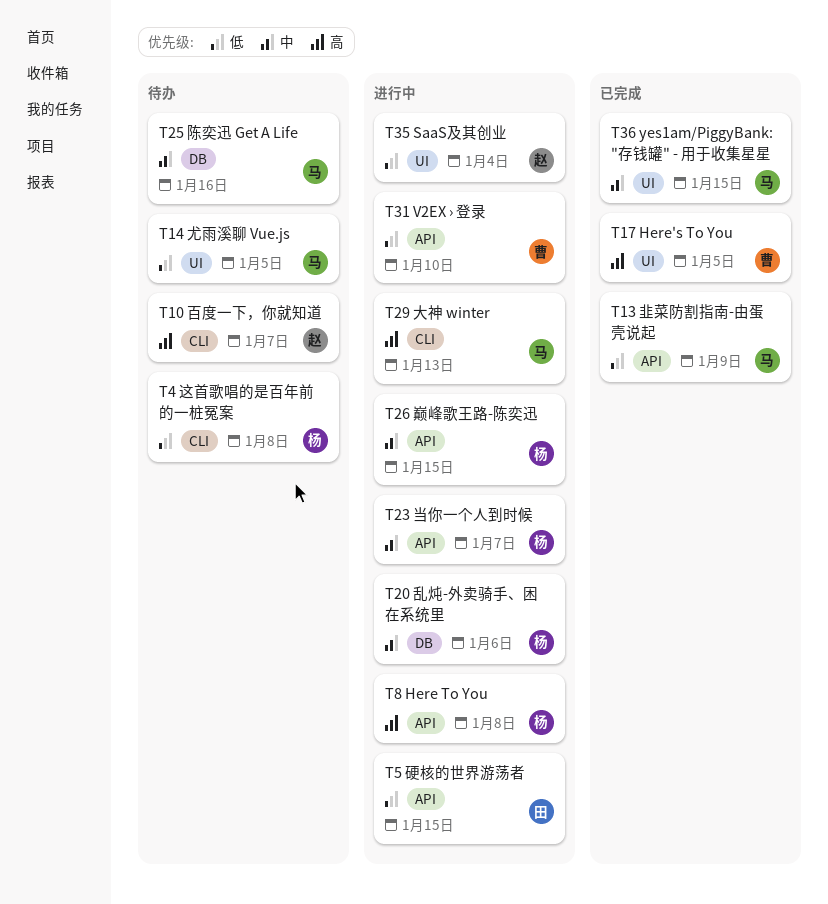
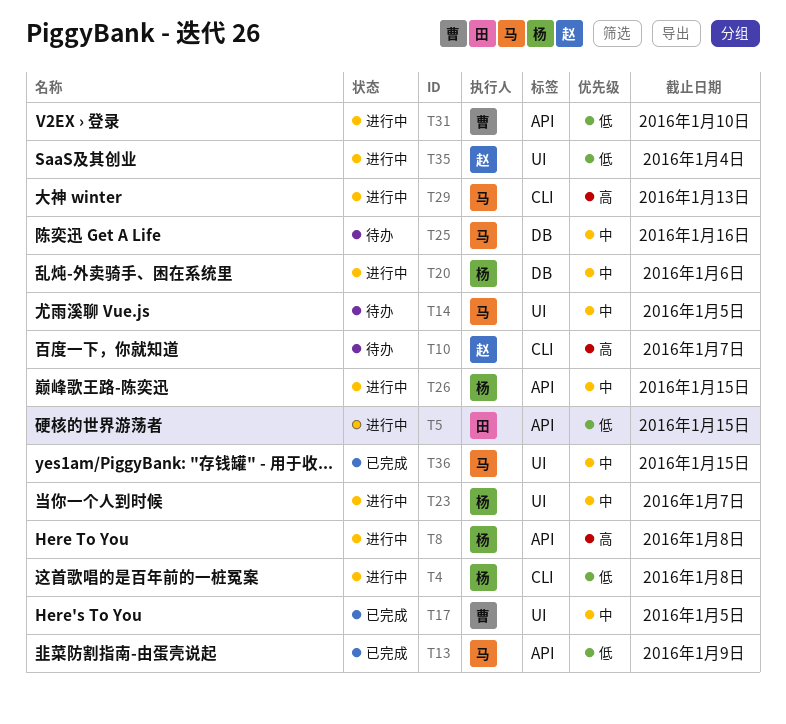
T4, status: 待办 -> 进行中
T14, priority: 低 -> 中
T17, priority: 高 -> 中
T23, label: API -> UI

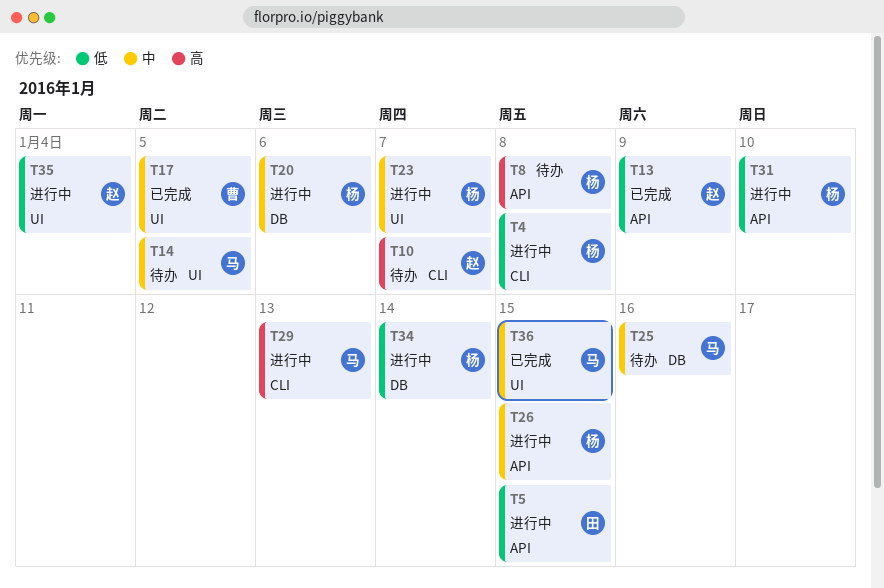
T8, status: 进行中 -> 待办
T13, owner: 马 -> 赵
T31, owner: 曹 -> 杨
T34: none -> present

